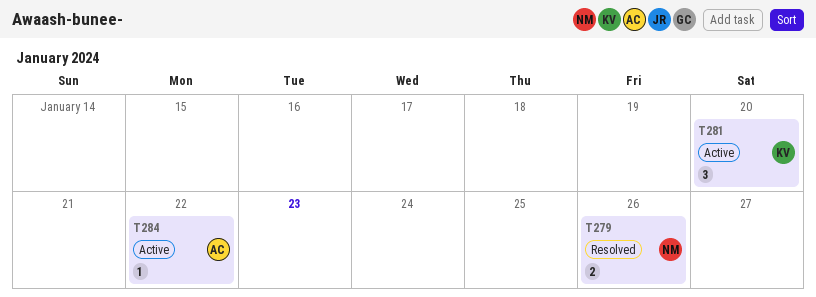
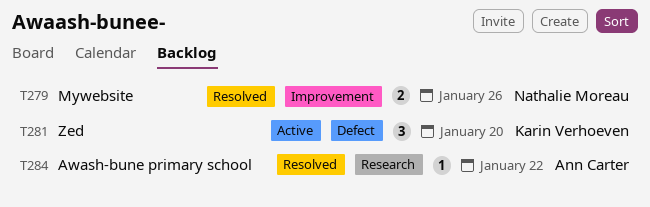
T284, status: Active -> Resolved

